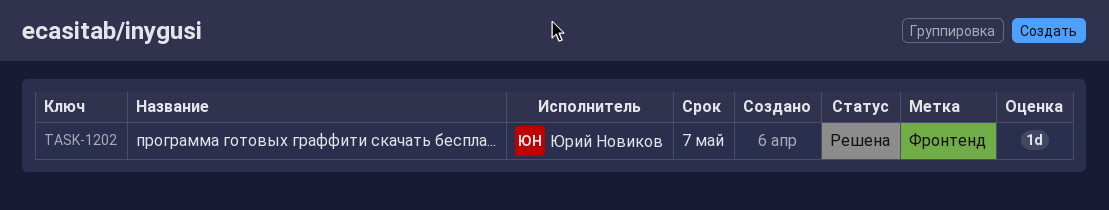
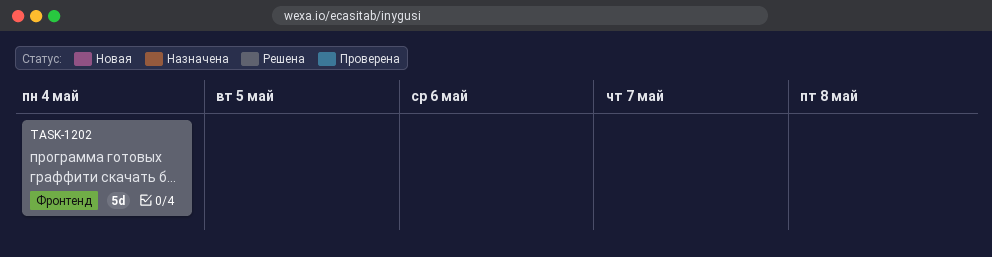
TASK-1202, estimate: 1d -> 5d
TASK-1202, due: May 7 -> May 4

